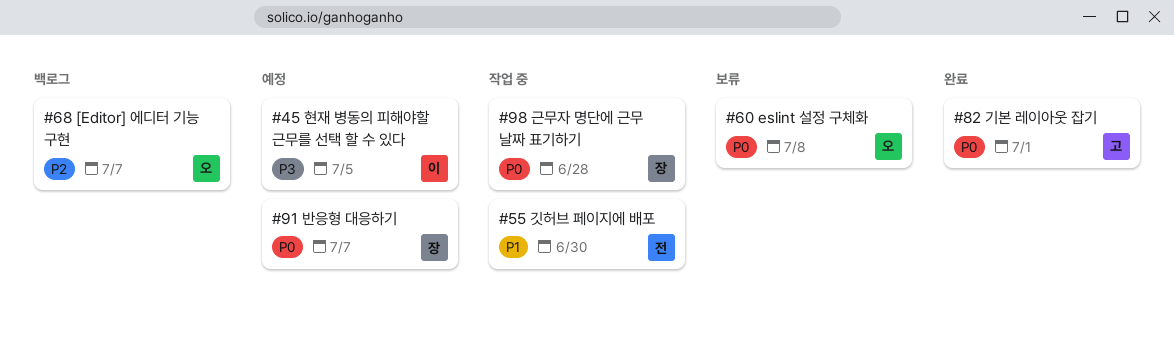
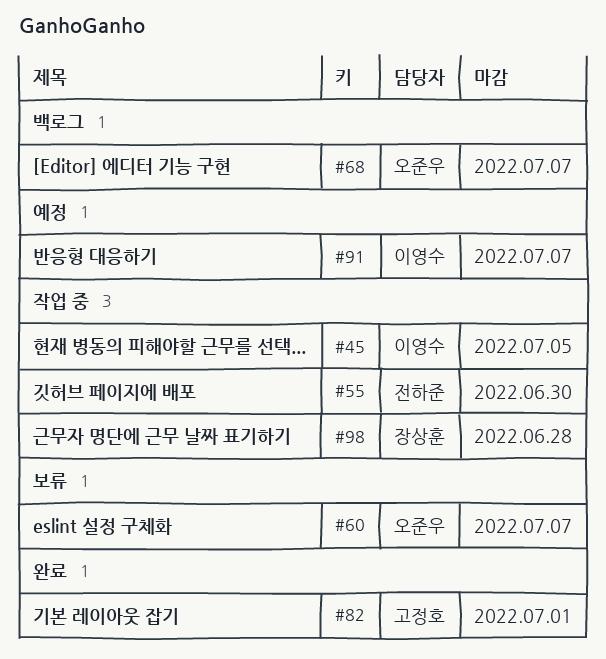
#45, status: 예정 -> 작업 중
#60, due: Jul 8 -> Jul 7
#91, owner: 장상훈 -> 이영수

